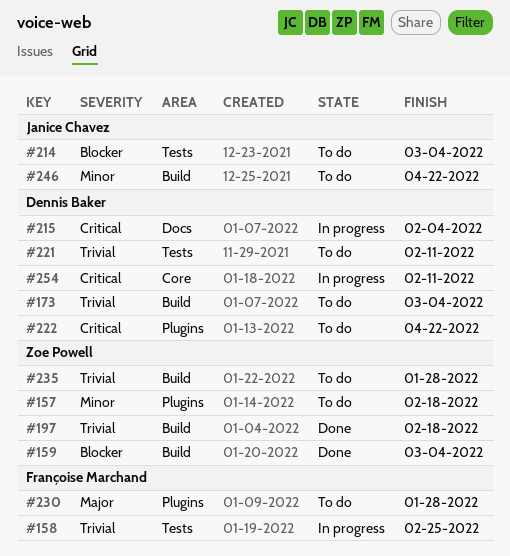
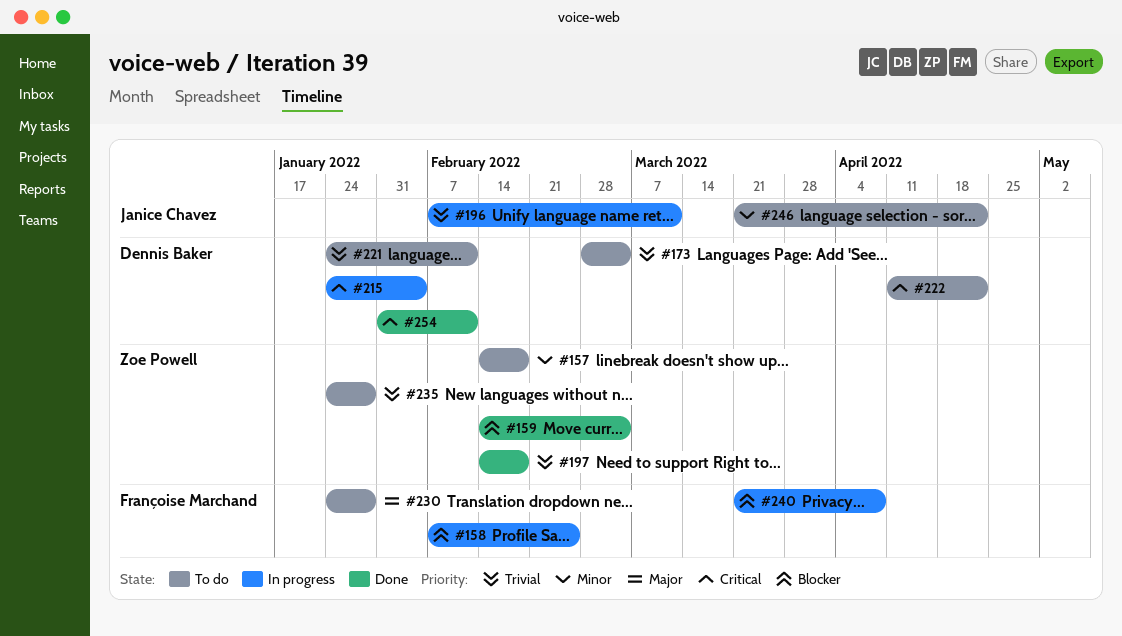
#158, priority: Trivial -> Blocker
#196: none -> present
#214: present -> none
#240: none -> present
#254, status: In progress -> Done

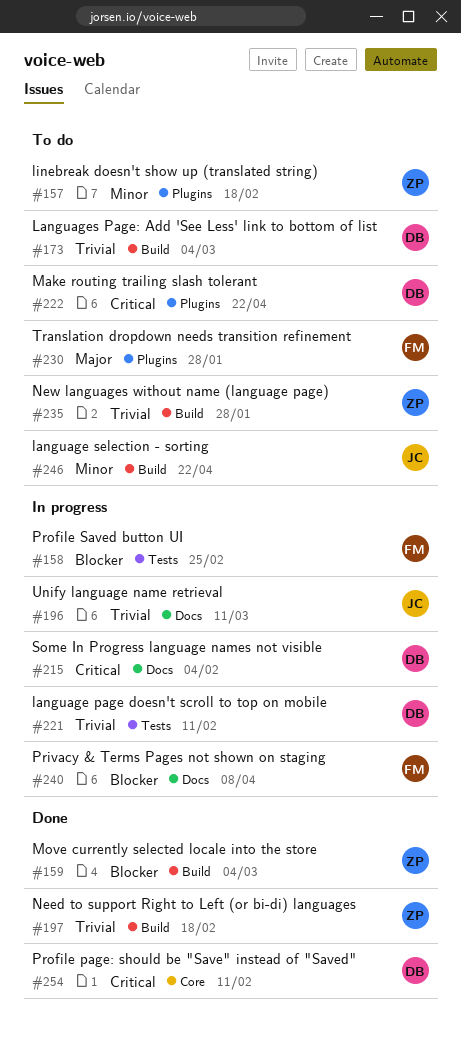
#221, status: To do -> In progress

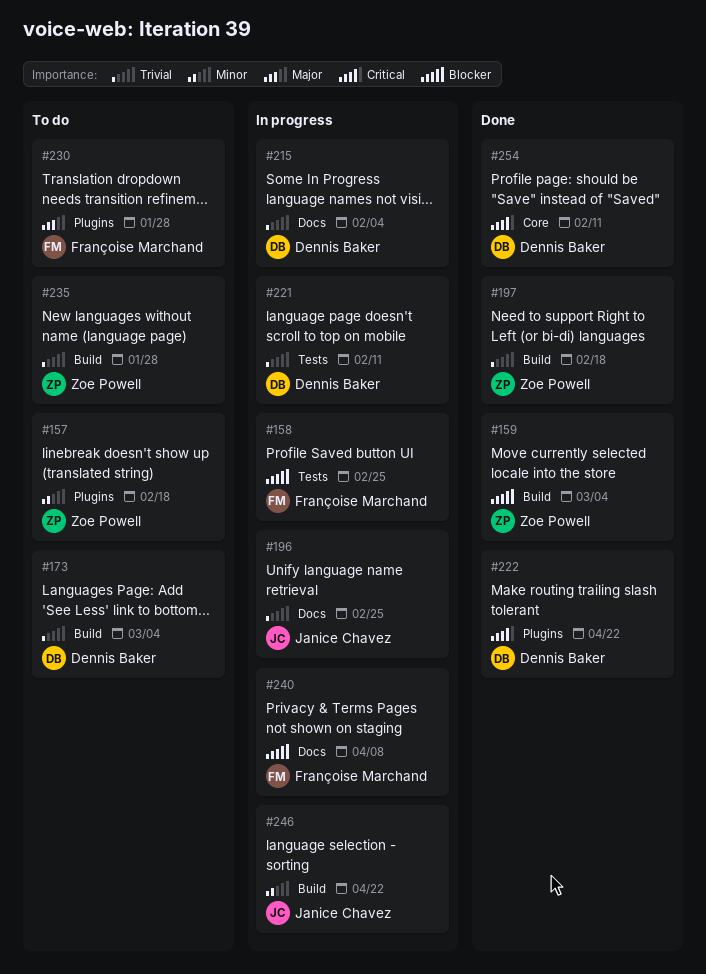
#196, due: Mar 11 -> Feb 25
#215, priority: Critical -> Trivial
#222, status: To do -> Done
#246, status: To do -> In progress

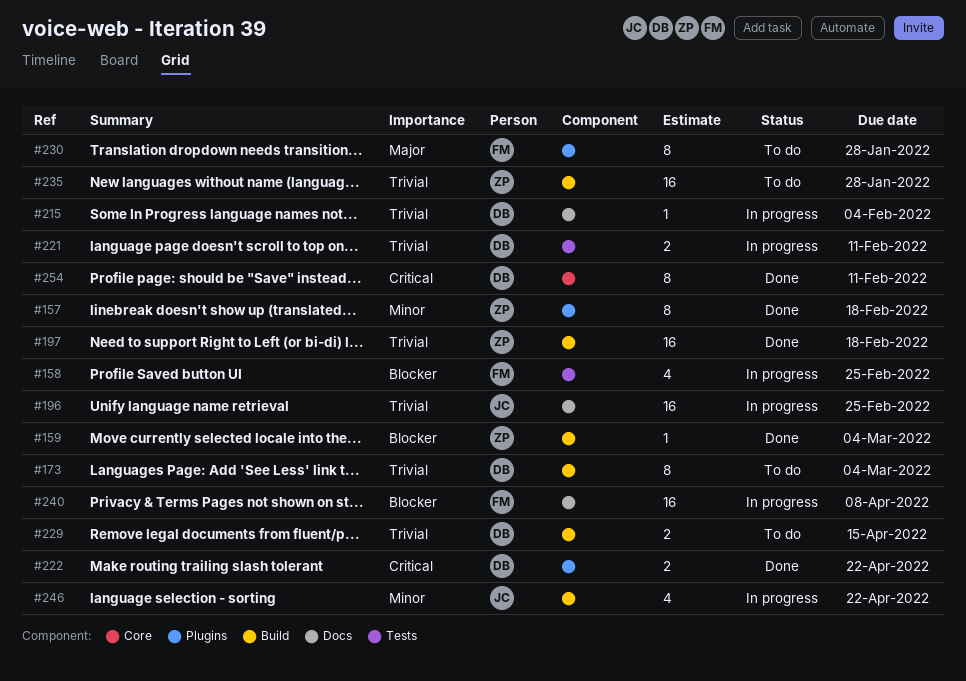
#157, status: To do -> Done
#229: none -> present

